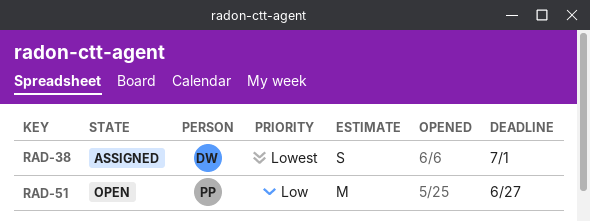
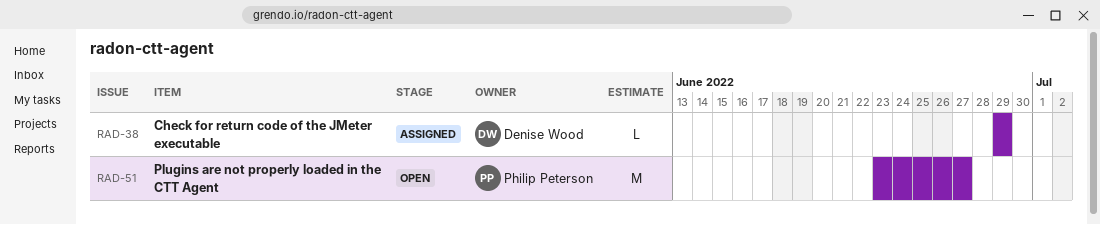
RAD-38, estimate: S -> L
RAD-38, due: Jul 1 -> Jun 29

